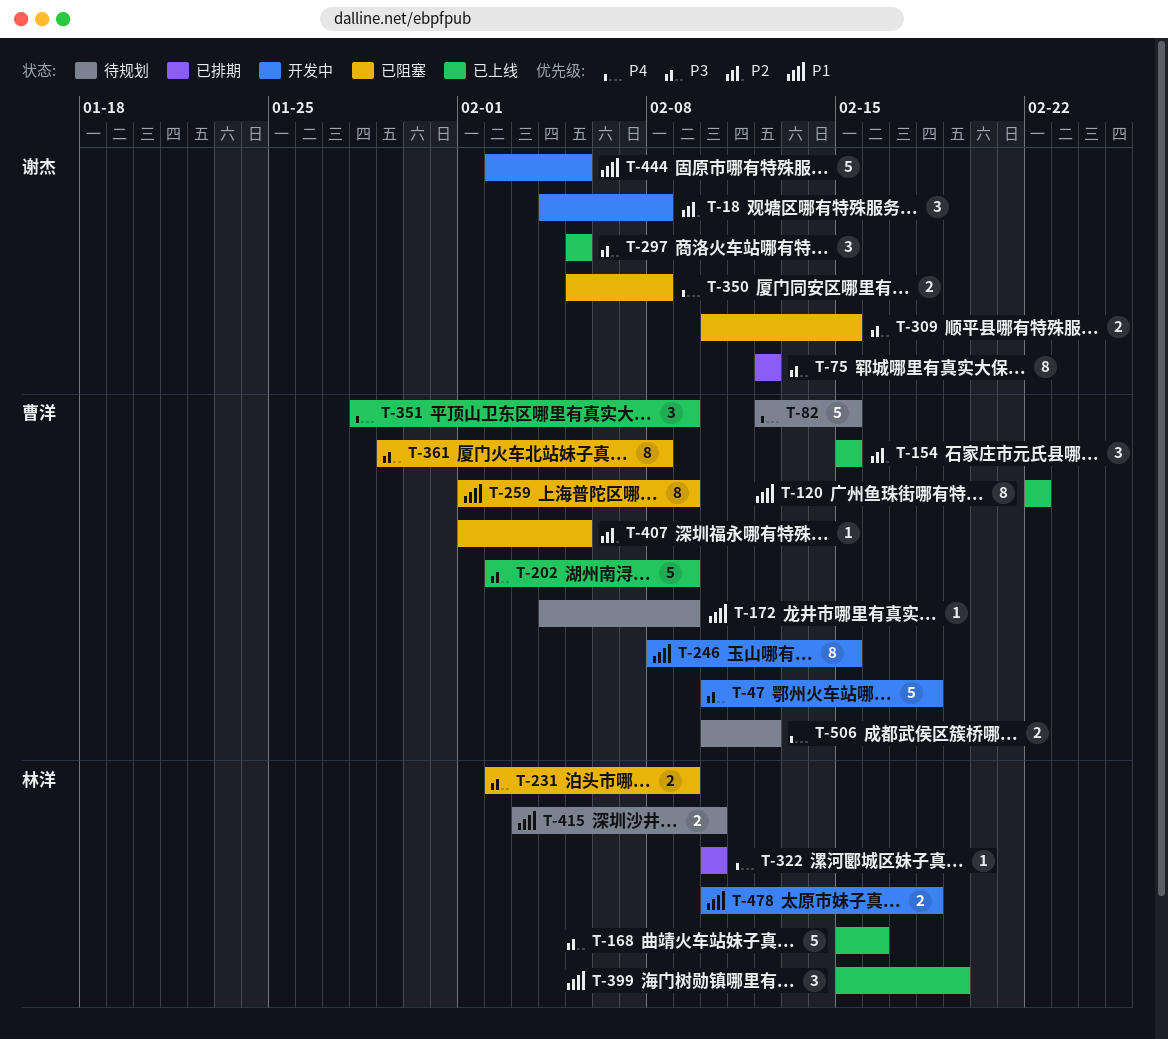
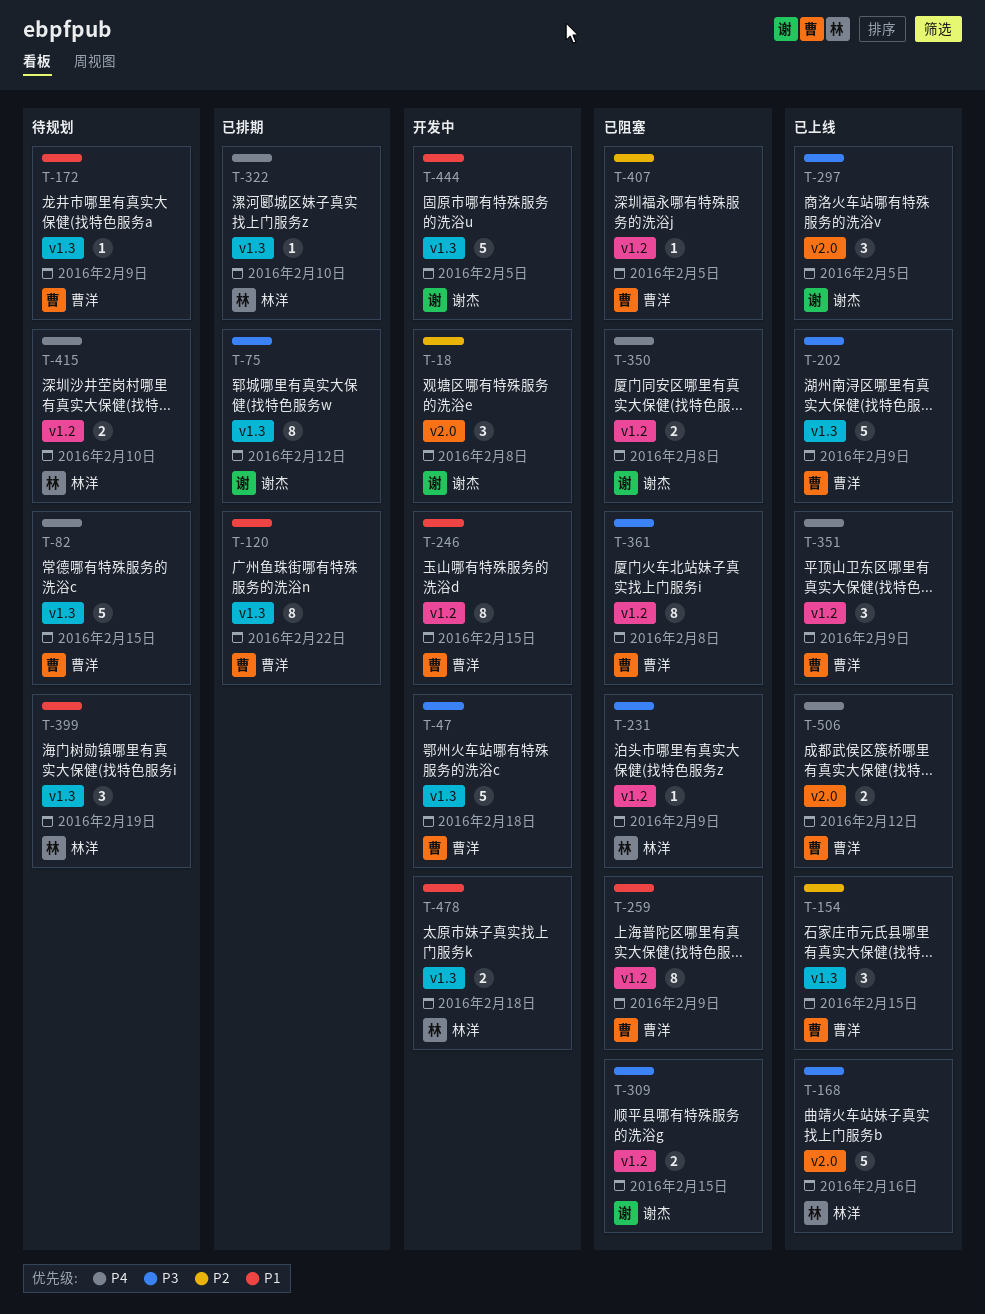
T-120, status: 已上线 -> 已排期
T-231, estimate: 2 -> 1
T-399, status: 已上线 -> 待规划
T-415, priority: P1 -> P4
T-506, status: 待规划 -> 已上线

